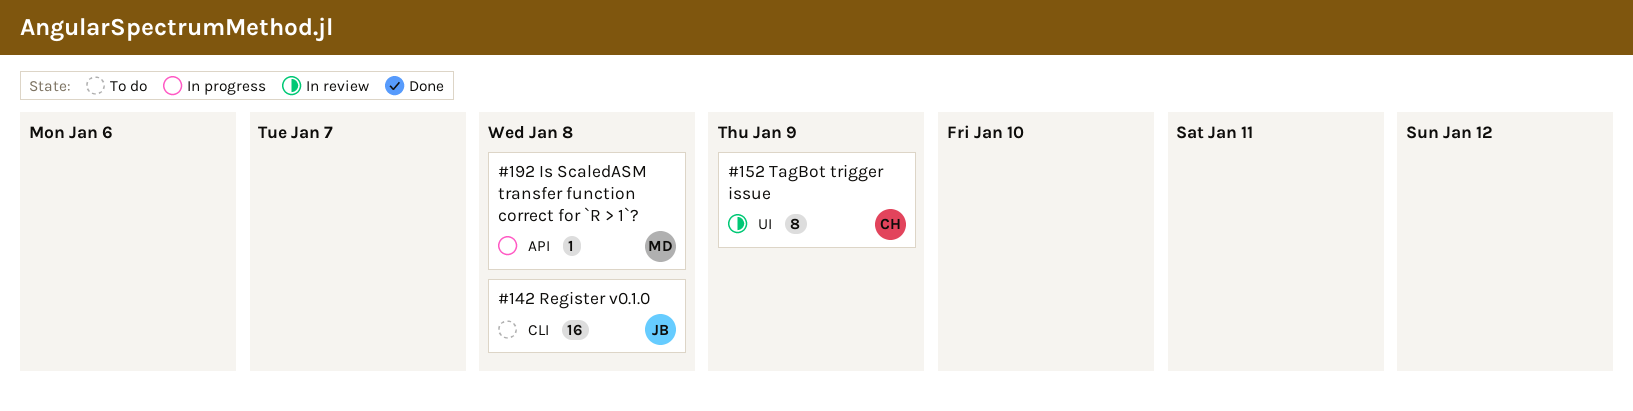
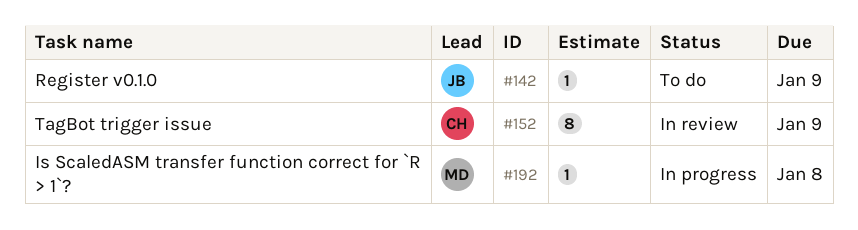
#142, estimate: 16 -> 1
#142, due: Jan 8 -> Jan 9

